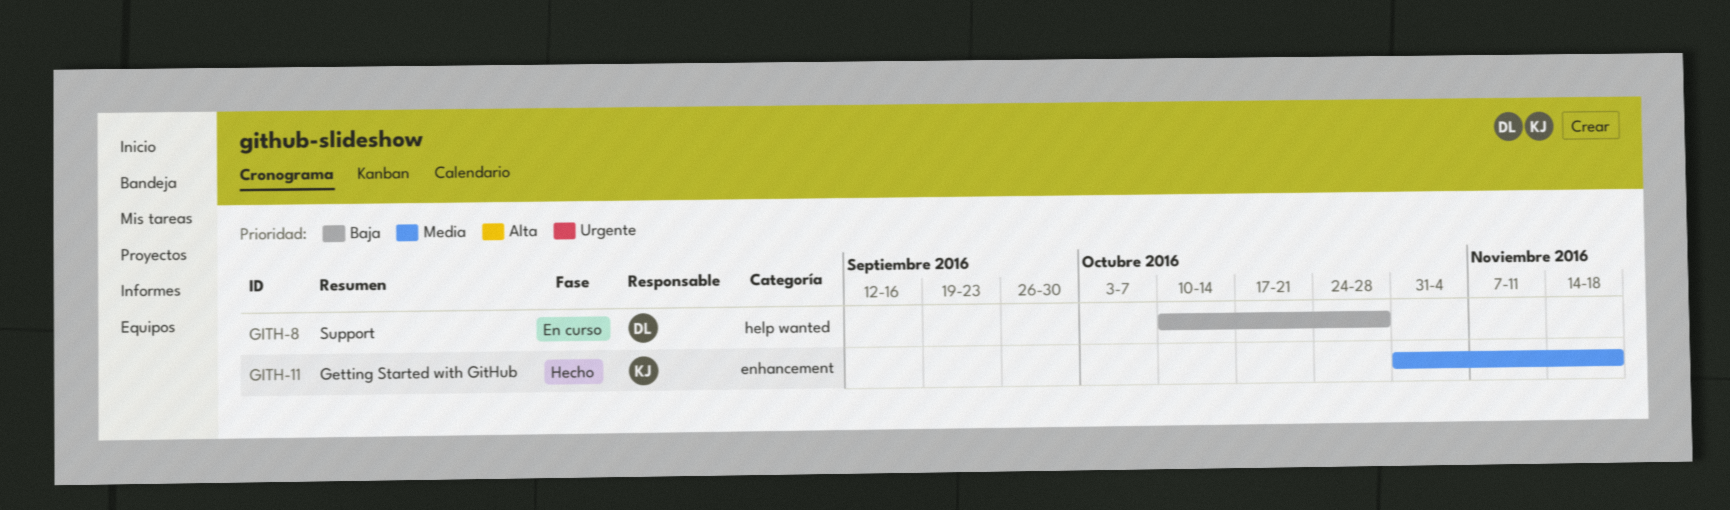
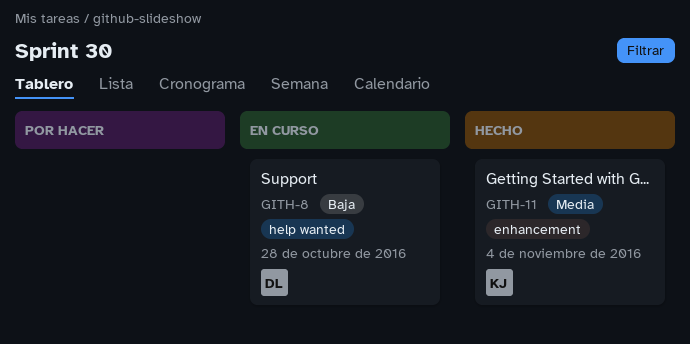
GITH-11, due: Nov 18 -> Nov 4

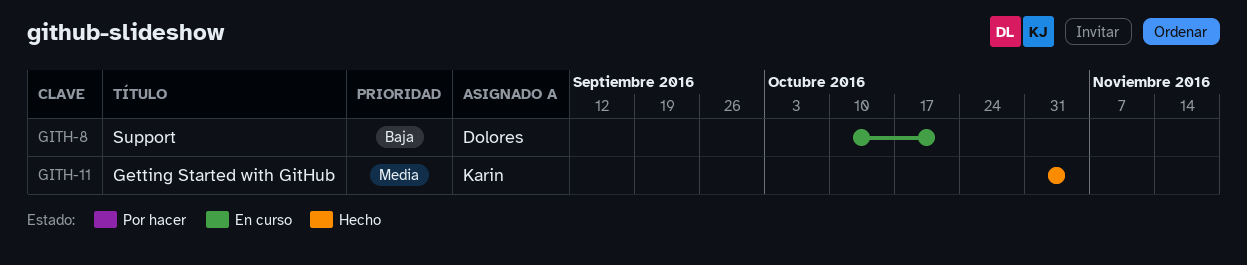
GITH-8, due: Oct 28 -> Oct 21

